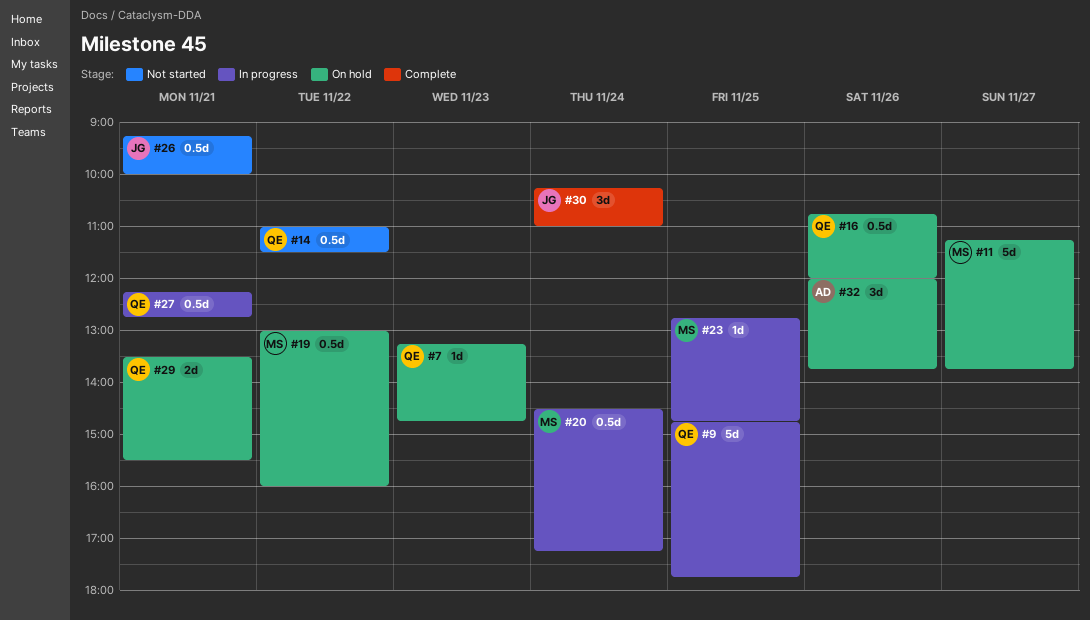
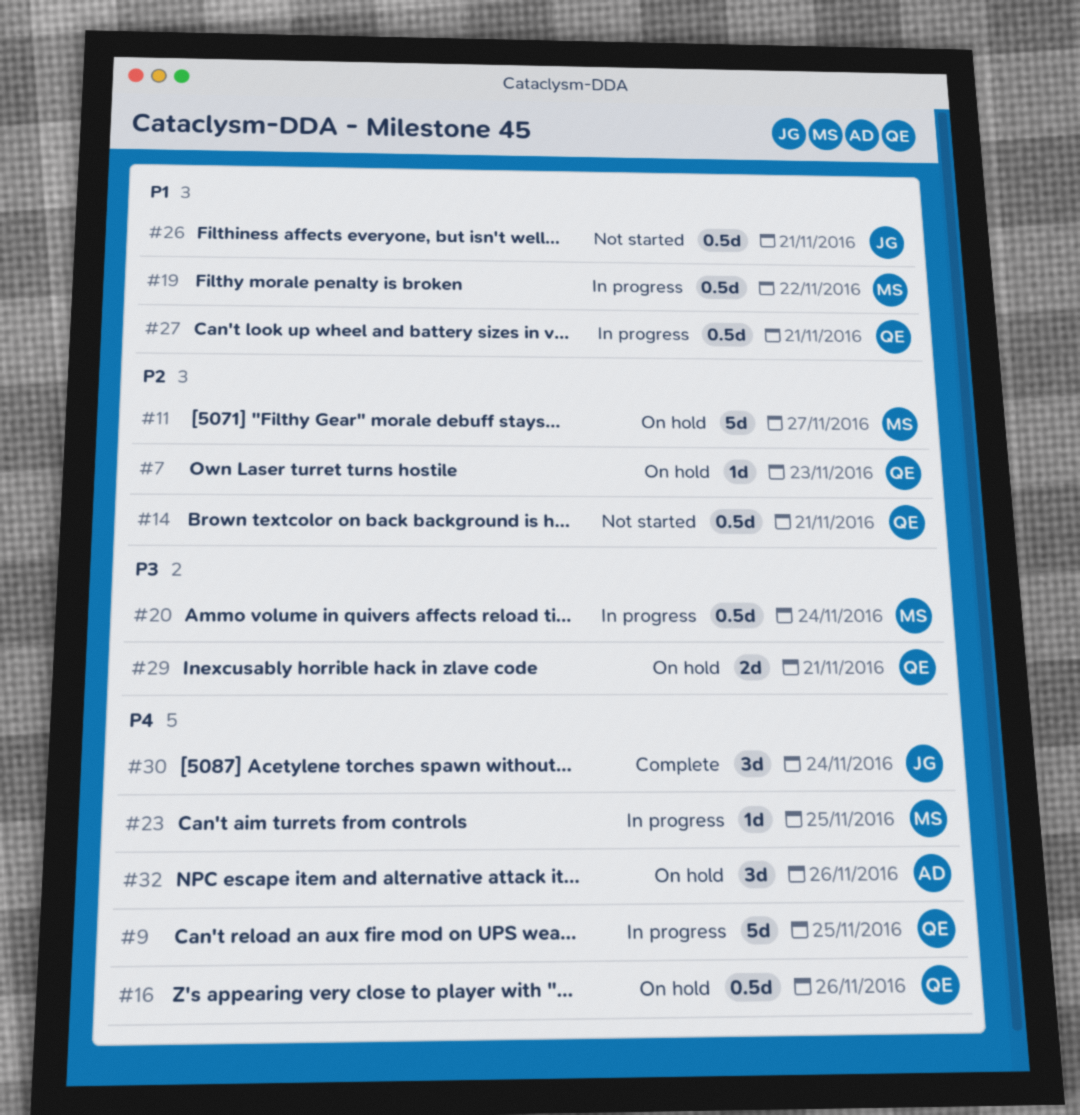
#14, day: Nov 22 -> Nov 21
#19, status: On hold -> In progress

